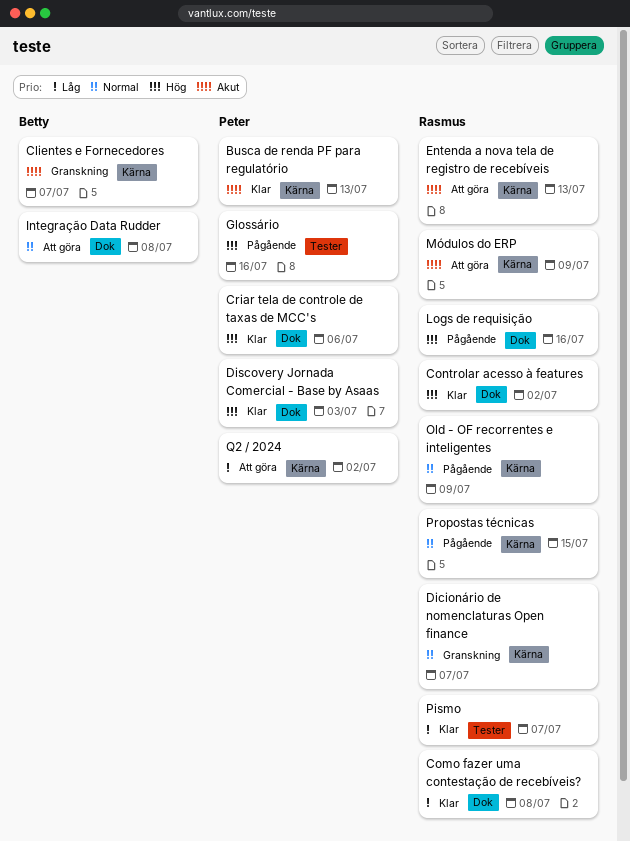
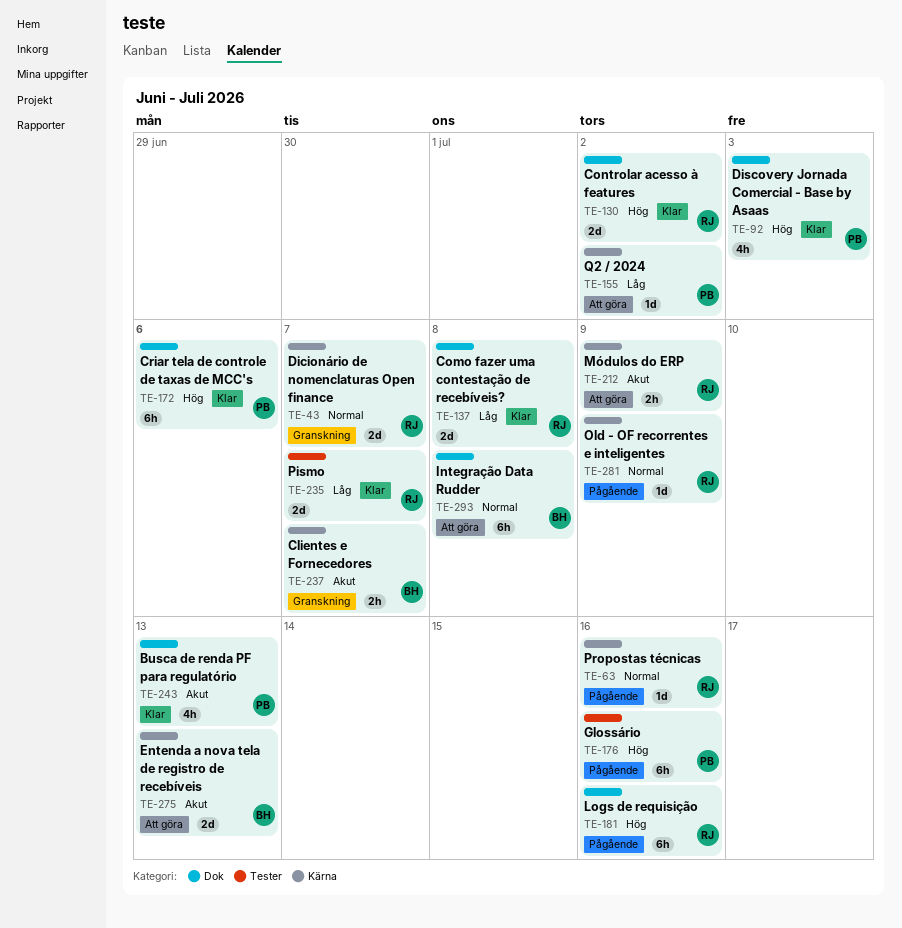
Busca de renda PF para regulatório, label: Kärna -> Dok
Entenda a nova tela de registro de recebíveis, owner: Rasmus -> Betty
Propostas técnicas, due: Jul 15 -> Jul 16

